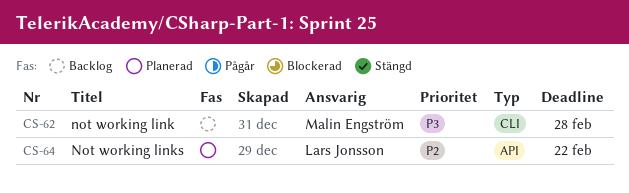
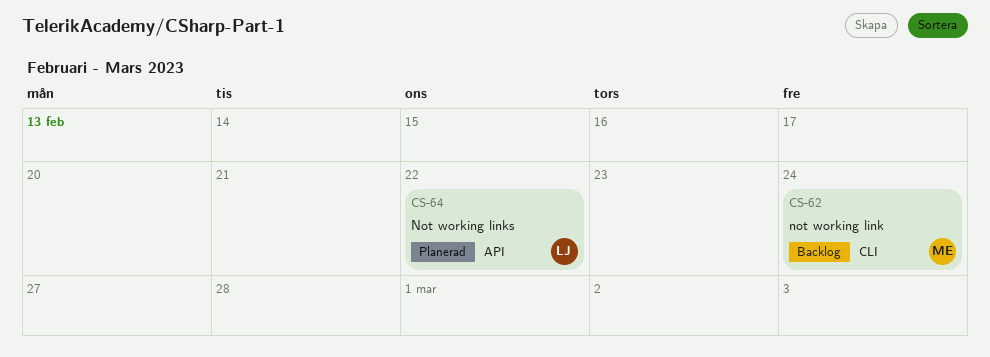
CS-62, due: Feb 28 -> Feb 24

